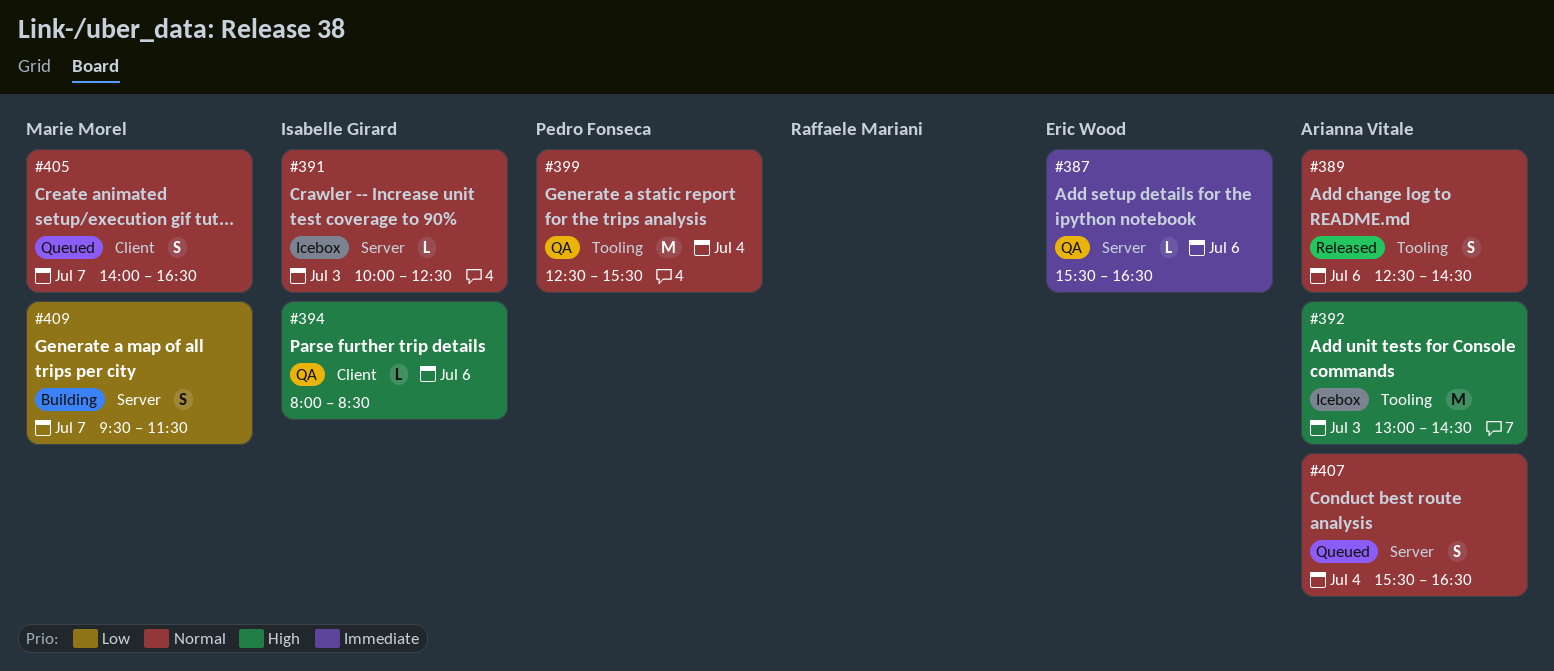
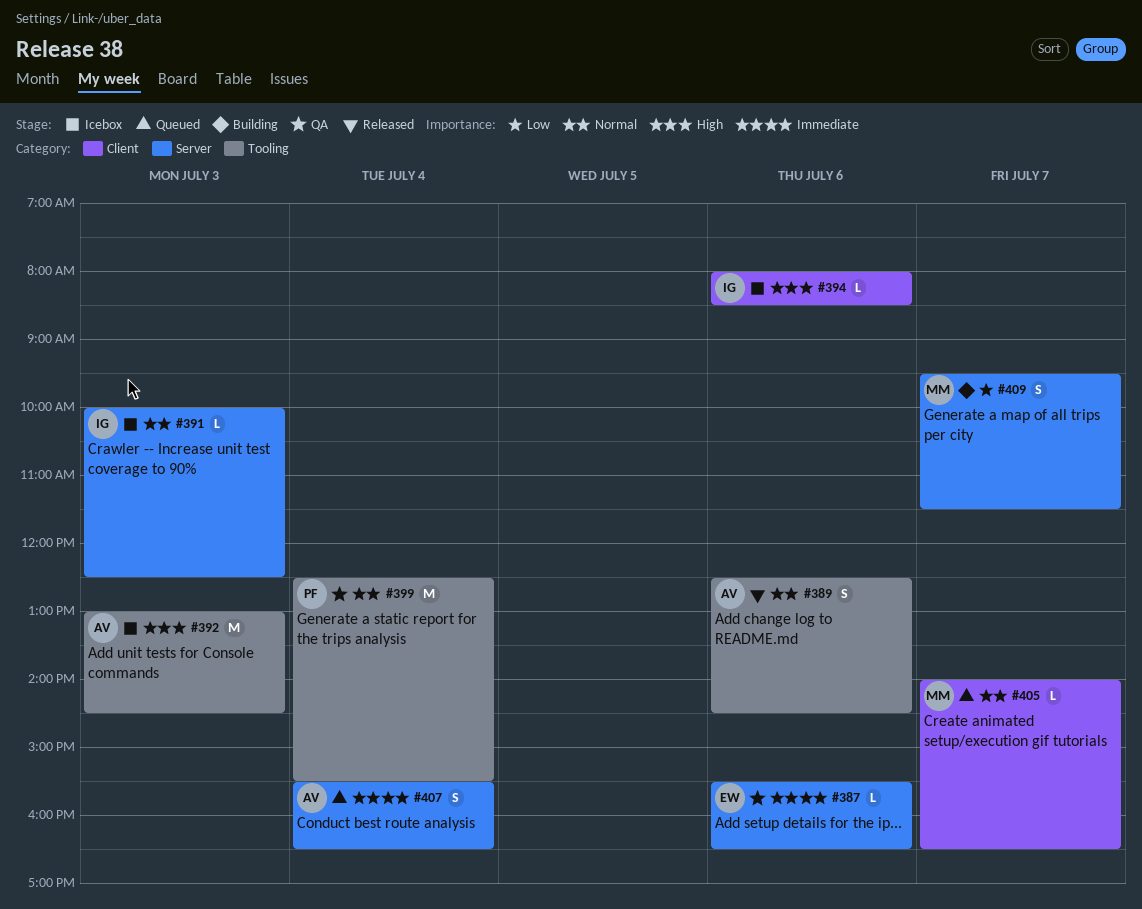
#394, status: QA -> Icebox
#405, estimate: S -> L
#407, priority: Normal -> Immediate

